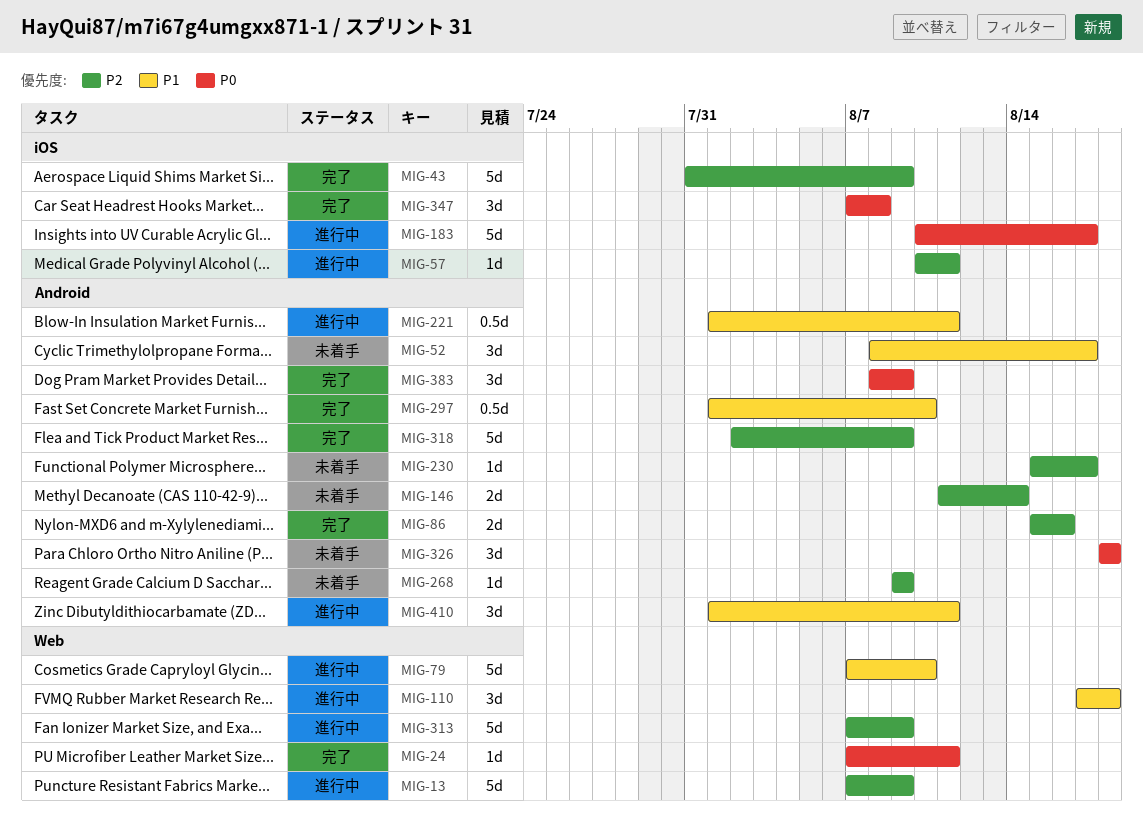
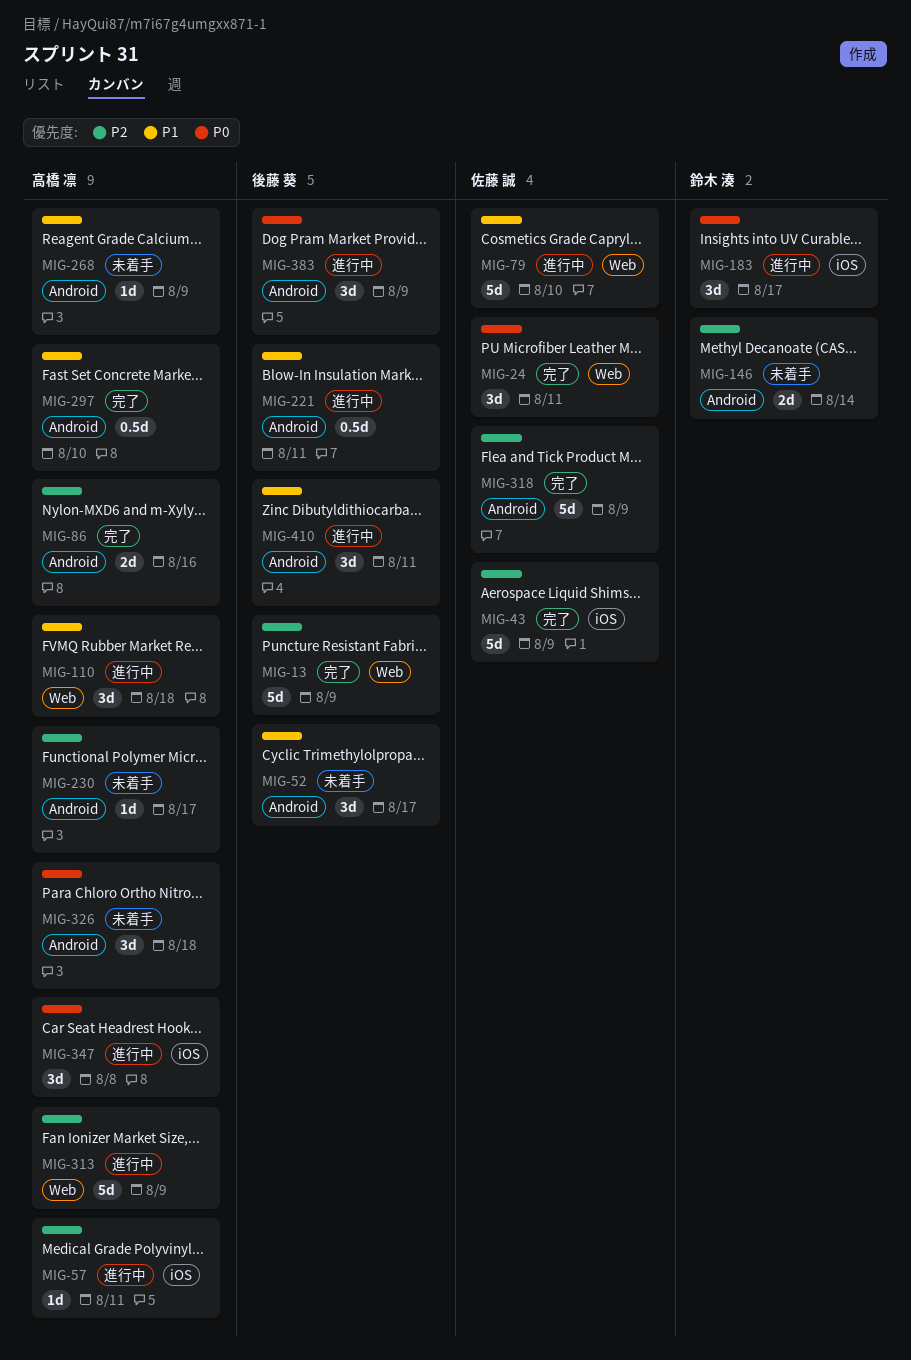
MIG-13, status: 進行中 -> 完了
MIG-24, estimate: 1d -> 3d
MIG-183, estimate: 5d -> 3d
MIG-268, priority: P2 -> P1
MIG-347, status: 完了 -> 進行中
MIG-383, status: 完了 -> 進行中

